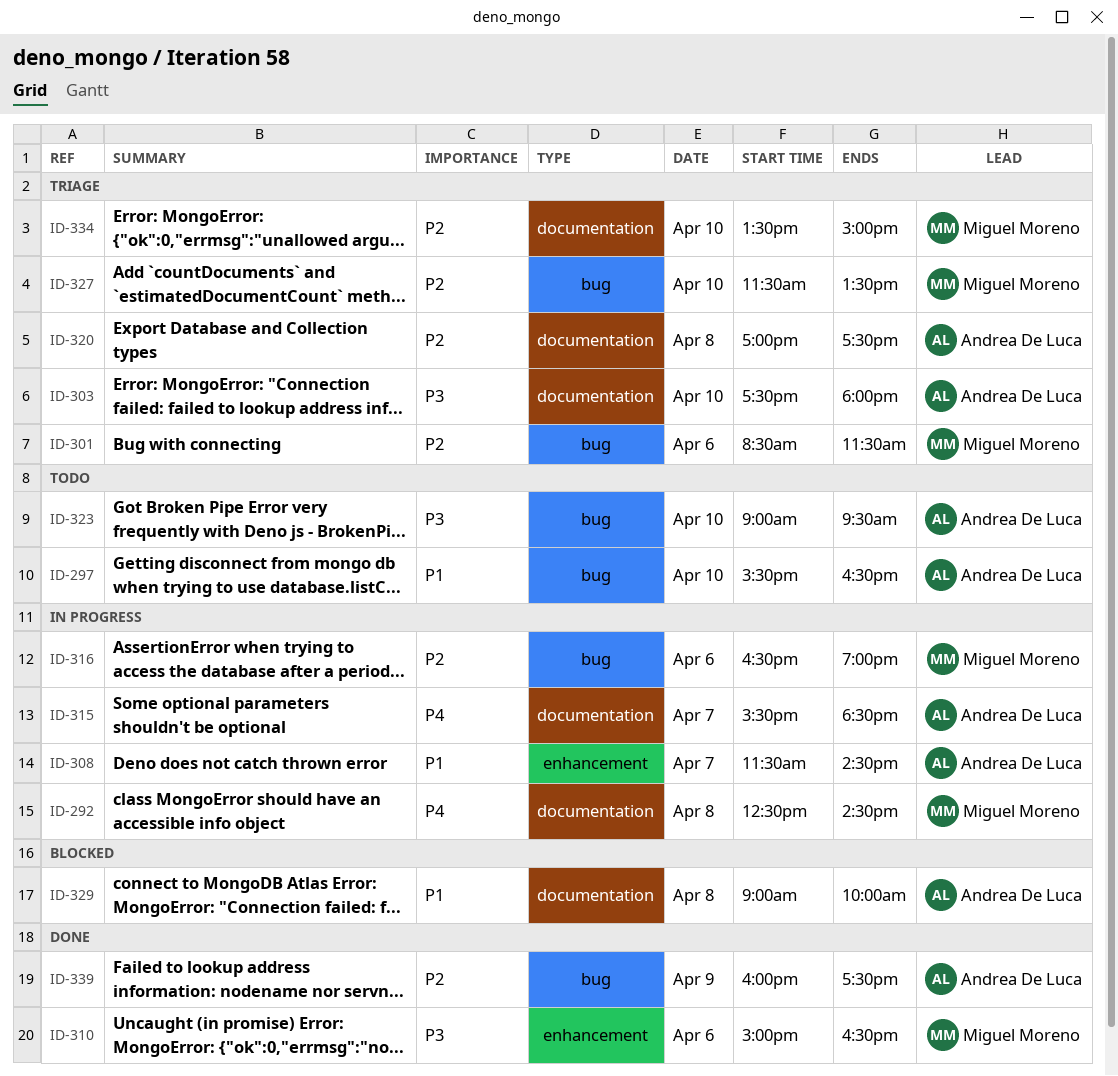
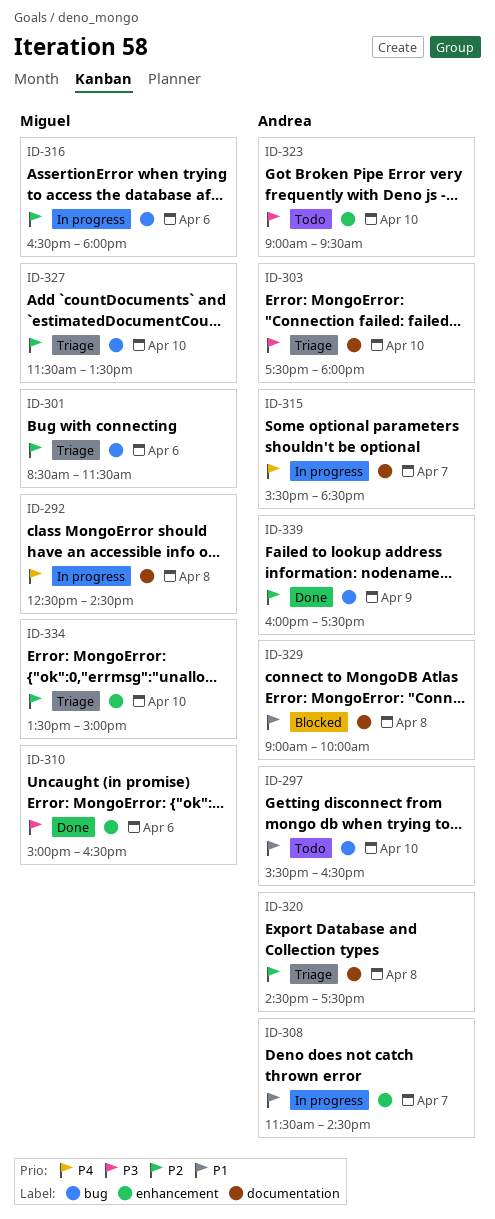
ID-316, ends: 19:00 -> 18:00
ID-320, begins: 17:00 -> 14:30
ID-323, label: bug -> enhancement
ID-334, label: documentation -> enhancement

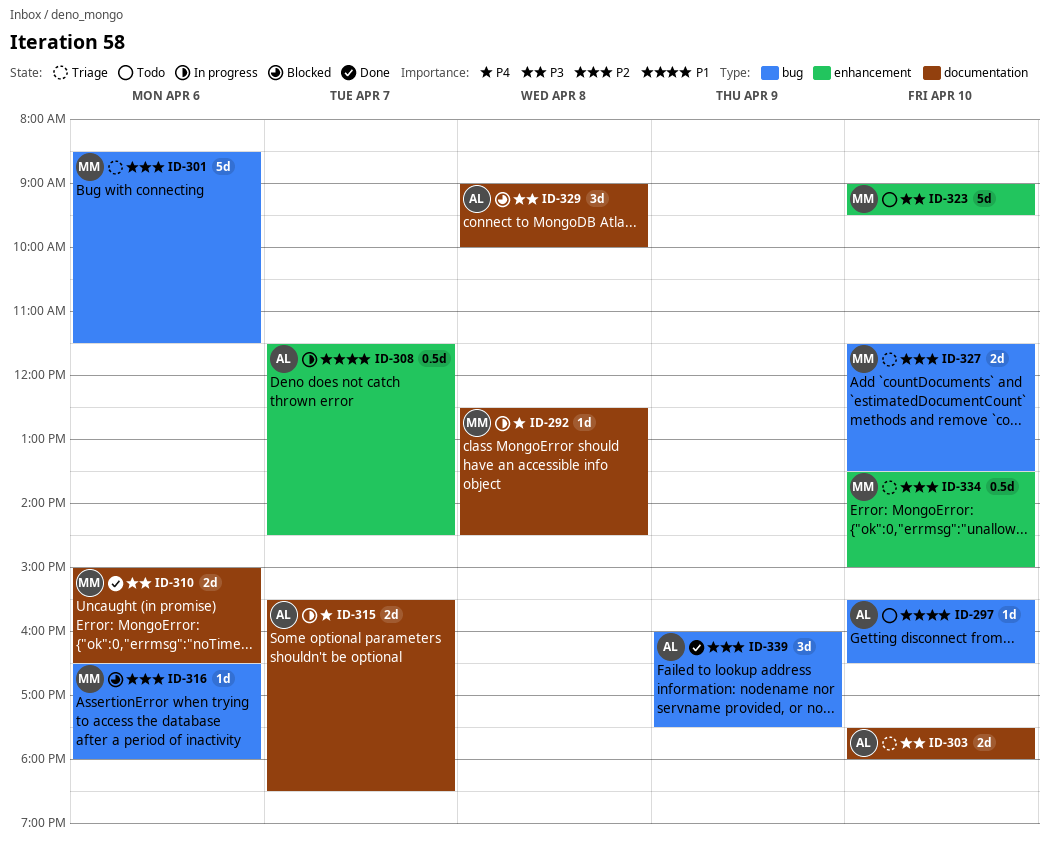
ID-310, label: enhancement -> documentation
ID-316, status: In progress -> Blocked
ID-320: present -> none
ID-323, owner: Andrea -> Miguel
ID-329, priority: P1 -> P3

